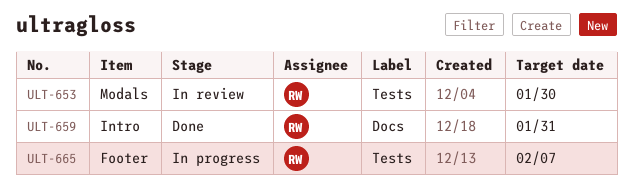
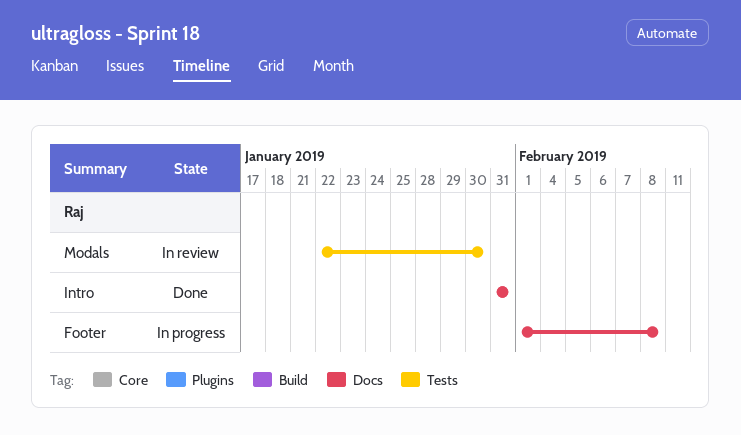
Footer, label: Tests -> Docs
Footer, due: Feb 7 -> Feb 8

